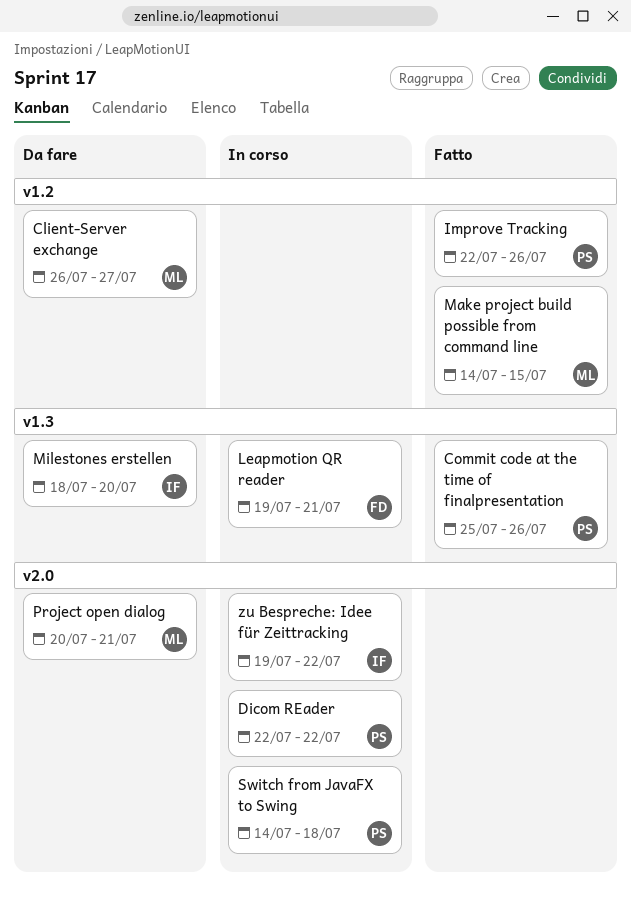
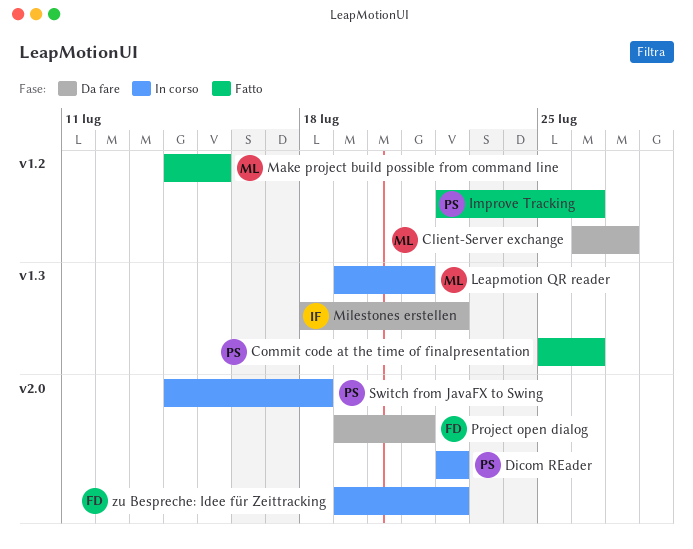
Leapmotion QR reader, owner: FD -> ML
Milestones erstellen, due: Jul 20 -> Jul 22
Project open dialog, owner: ML -> FD
Project open dialog, start: Jul 20 -> Jul 19
zu Bespreche: Idee für Zeittracking, owner: IF -> FD

